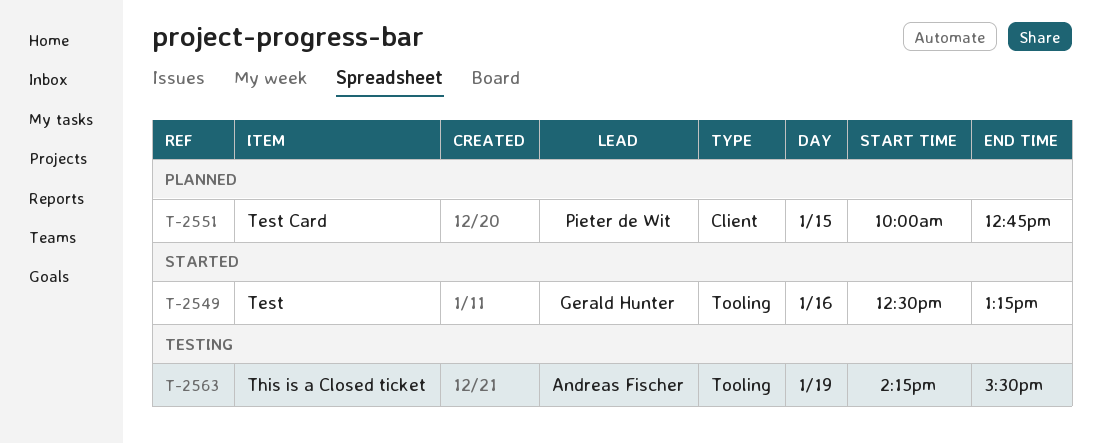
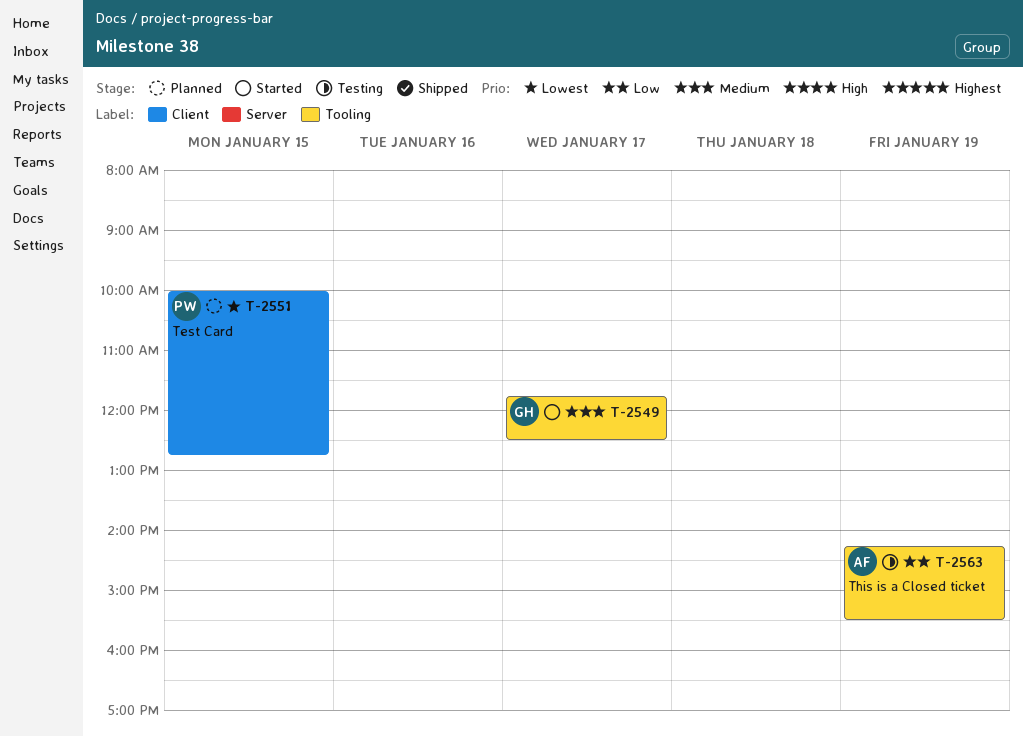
T-2549, day: Jan 16 -> Jan 17
T-2549, begins: 12:30 -> 11:45
T-2549, ends: 13:15 -> 12:30

